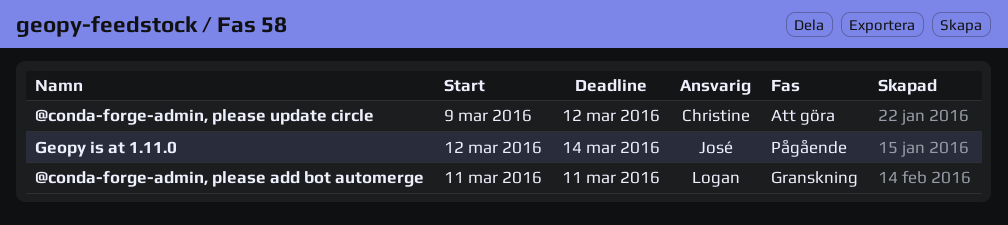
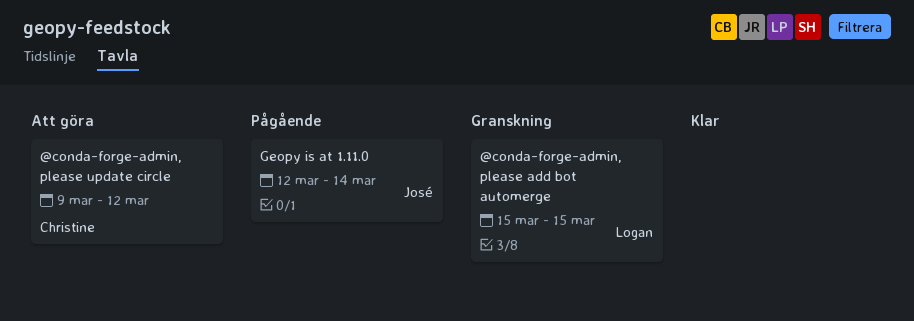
@conda-forge-admin, please add bot automerge, start: Mar 11 -> Mar 15
@conda-forge-admin, please add bot automerge, due: Mar 11 -> Mar 15

